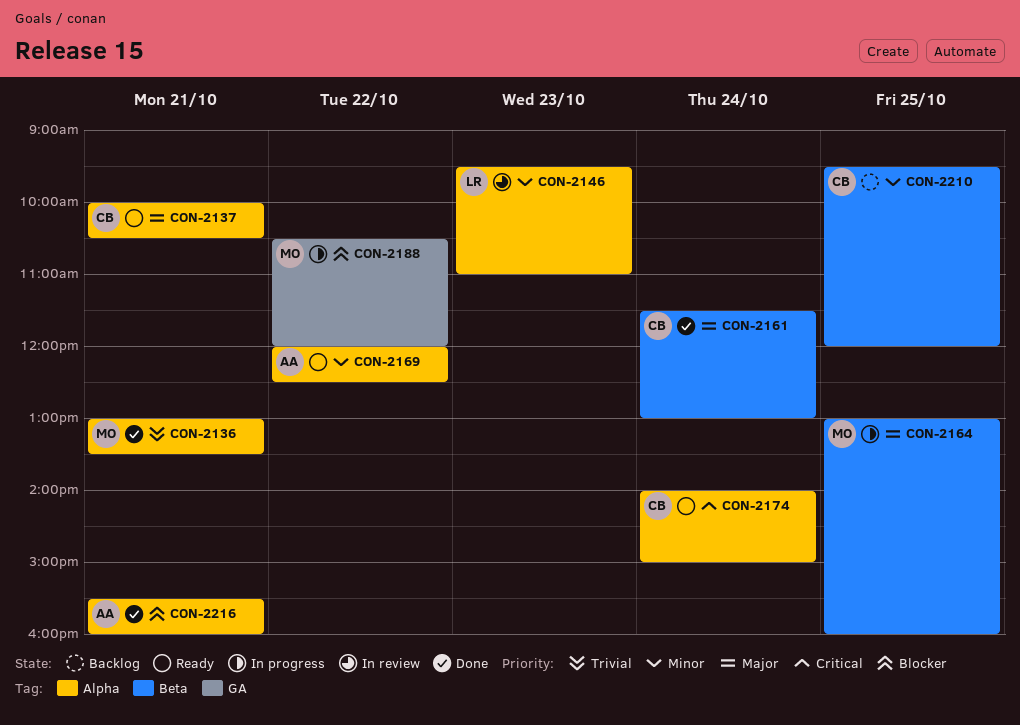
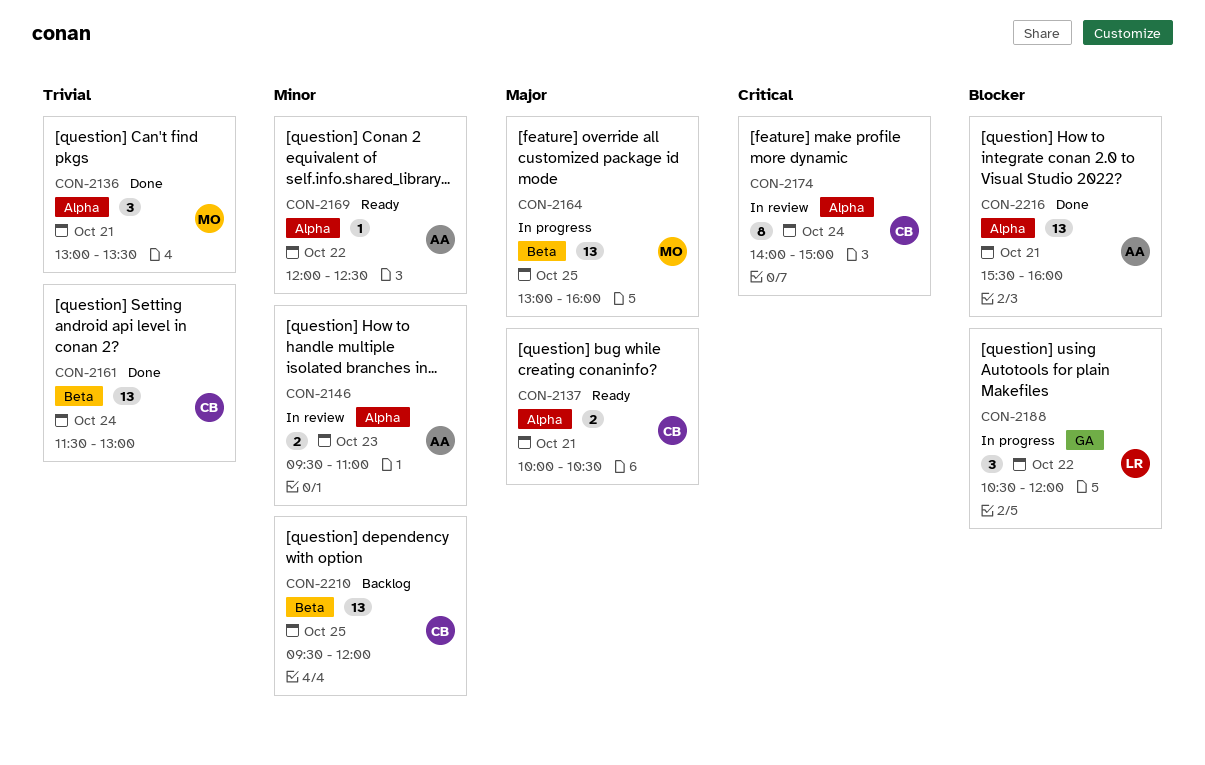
CON-2146, owner: LR -> AA
CON-2161, priority: Major -> Trivial
CON-2174, status: Ready -> In review
CON-2188, owner: MO -> LR

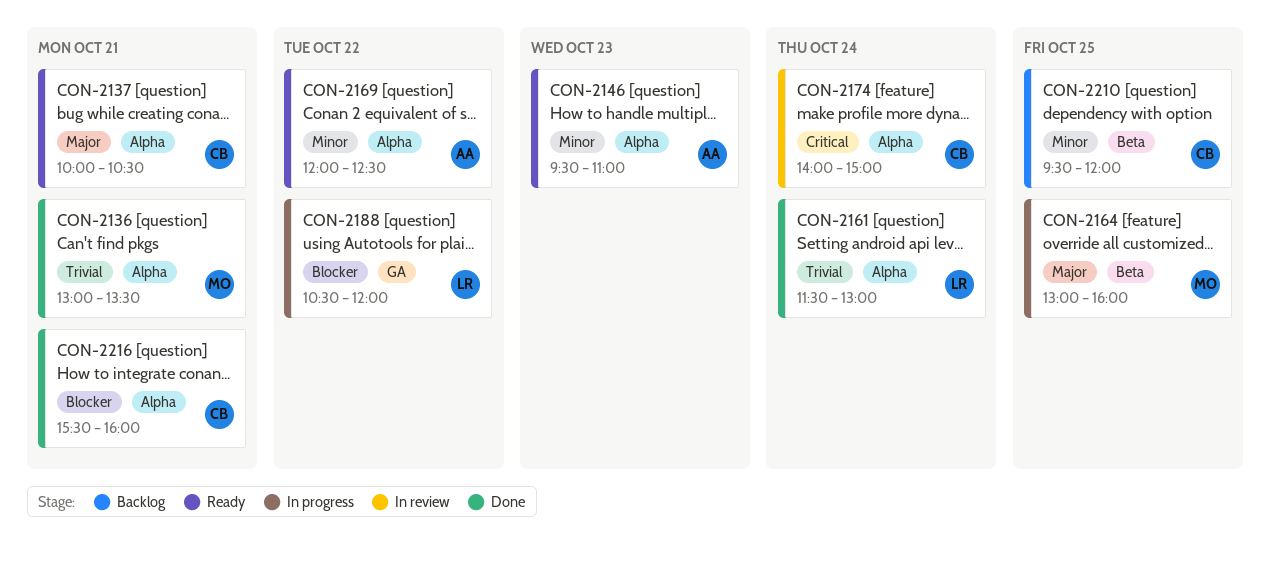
CON-2146, status: In review -> Ready
CON-2161, owner: CB -> LR
CON-2161, label: Beta -> Alpha
CON-2216, owner: AA -> CB

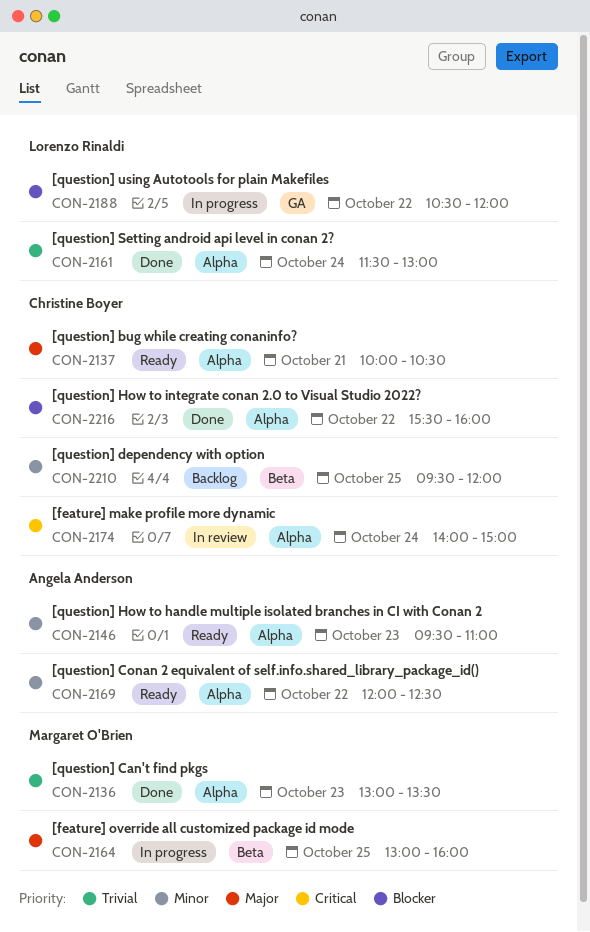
CON-2136, day: Oct 21 -> Oct 23
CON-2216, day: Oct 21 -> Oct 22

